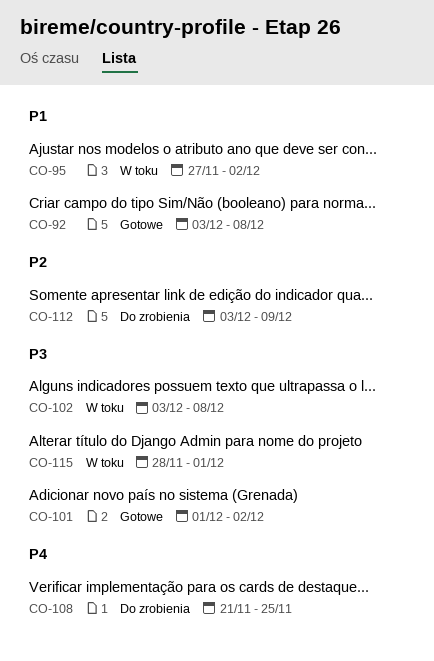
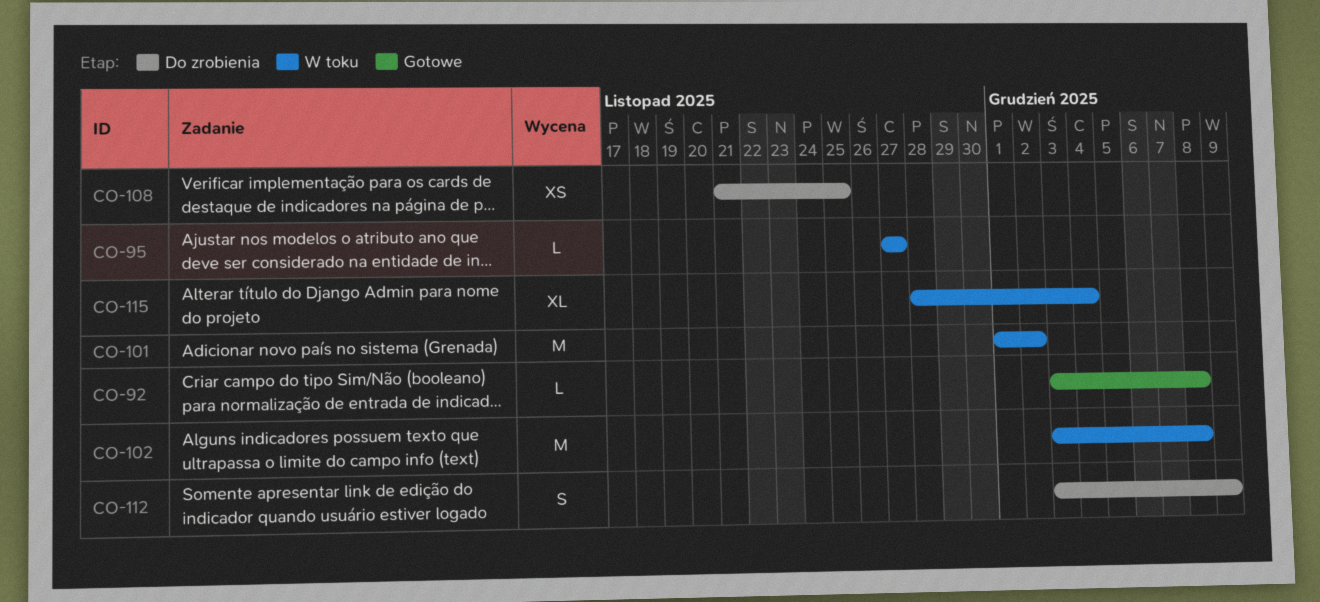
CO-95, due: Dec 2 -> Nov 27
CO-101, status: Gotowe -> W toku
CO-115, due: Dec 1 -> Dec 4

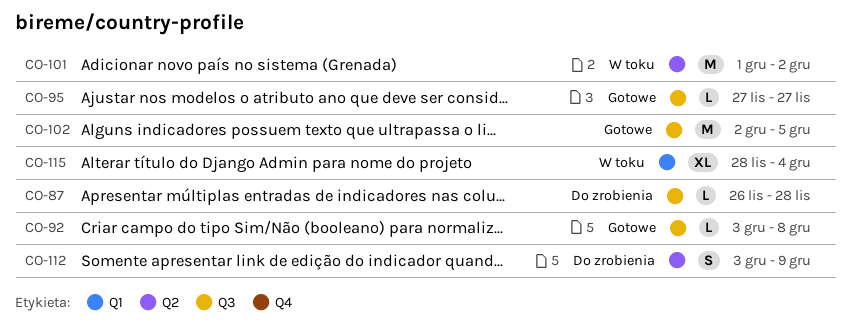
CO-87: none -> present
CO-95, status: W toku -> Gotowe
CO-102, status: W toku -> Gotowe
CO-102, start: Dec 3 -> Dec 2
CO-102, due: Dec 8 -> Dec 5
CO-108: present -> none

